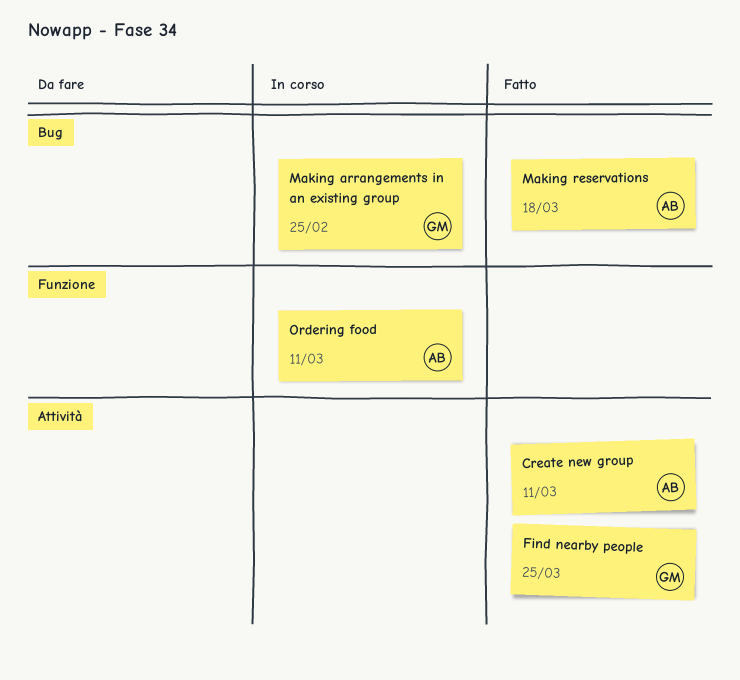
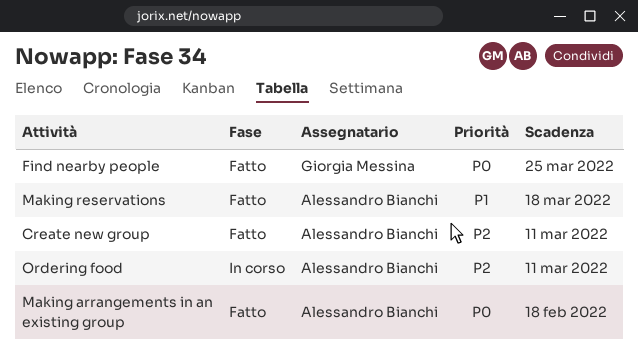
Making arrangements in an existing group, status: In corso -> Fatto
Making arrangements in an existing group, owner: Giorgia Messina -> Alessandro Bianchi
Making arrangements in an existing group, due: Feb 25 -> Feb 18

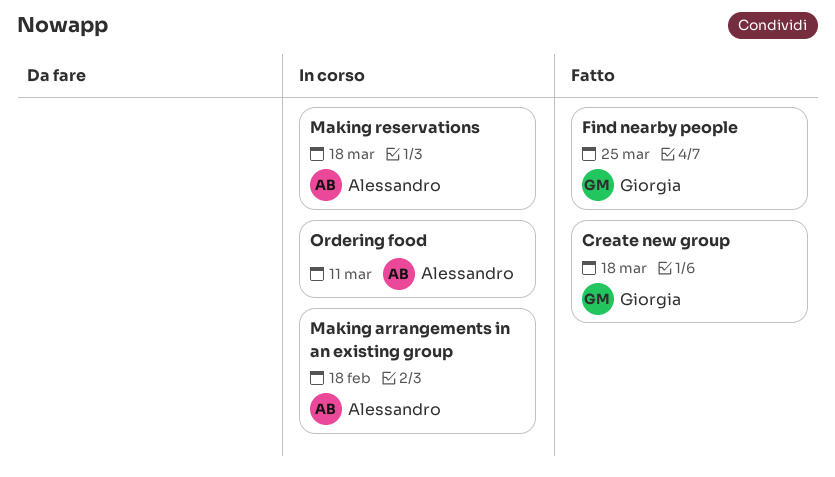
Create new group, owner: Alessandro Bianchi -> Giorgia Messina
Create new group, due: Mar 11 -> Mar 18
Making arrangements in an existing group, status: Fatto -> In corso
Making reservations, status: Fatto -> In corso

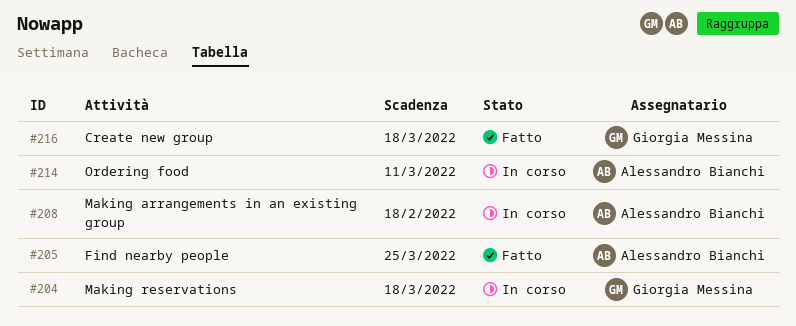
Find nearby people, owner: Giorgia Messina -> Alessandro Bianchi
Making reservations, owner: Alessandro Bianchi -> Giorgia Messina

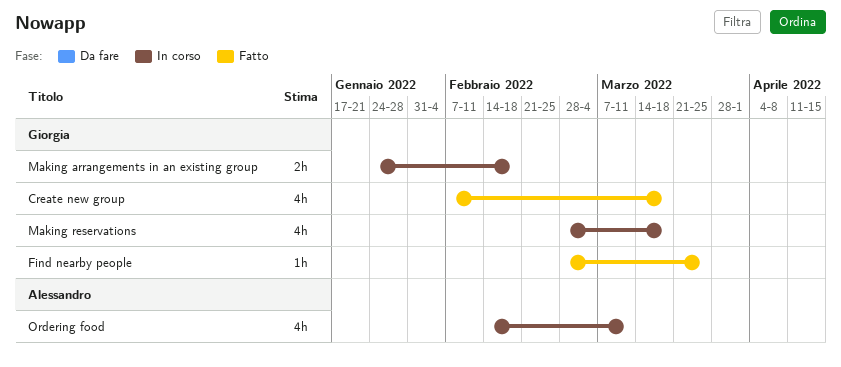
Find nearby people, owner: Alessandro Bianchi -> Giorgia Messina
Making arrangements in an existing group, owner: Alessandro Bianchi -> Giorgia Messina

